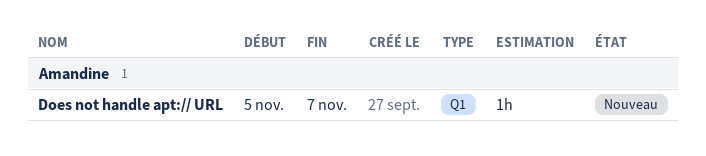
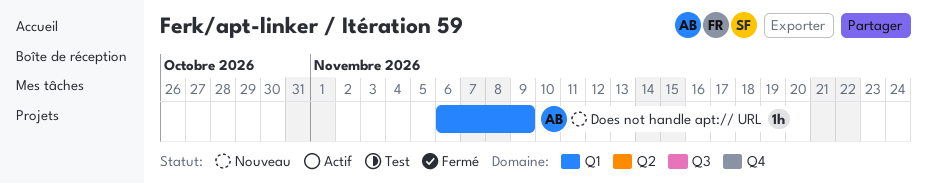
Does not handle apt:// URL, start: Nov 5 -> Nov 6
Does not handle apt:// URL, due: Nov 7 -> Nov 9

